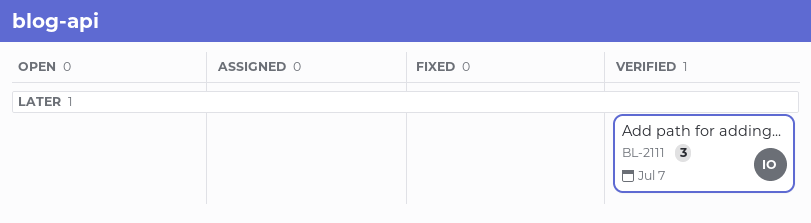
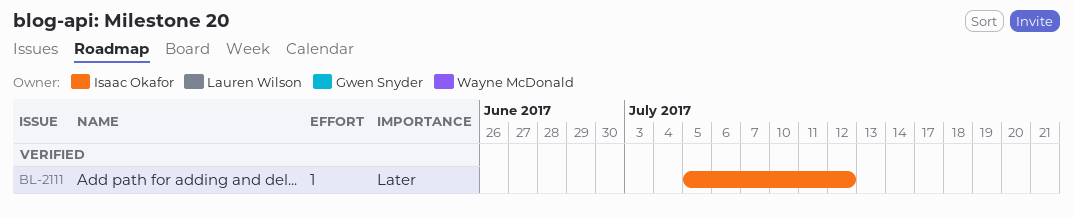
BL-2111, estimate: 3 -> 1
BL-2111, due: Jul 7 -> Jul 12

